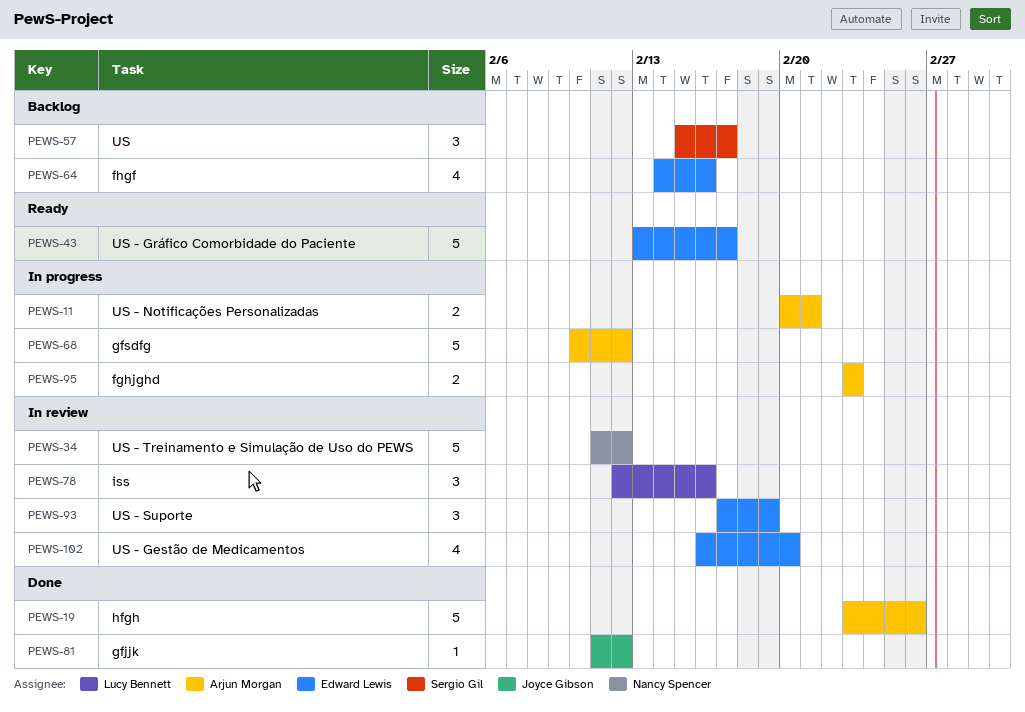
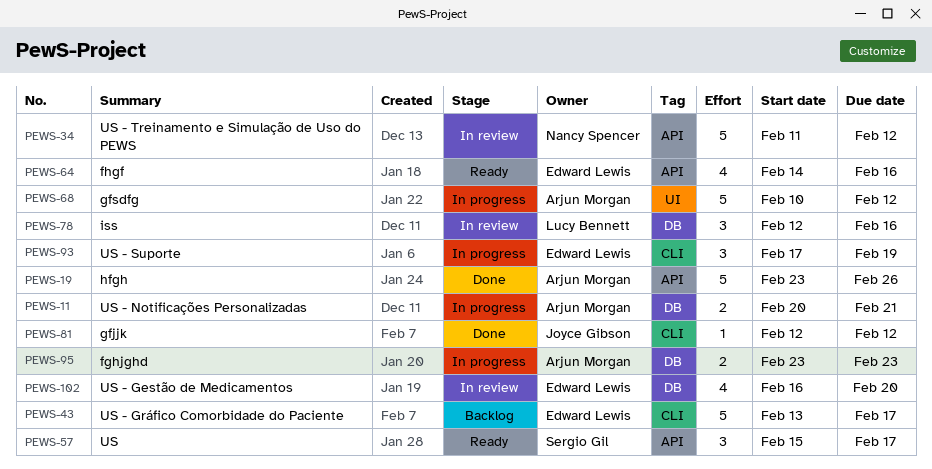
PEWS-43, status: Ready -> Backlog
PEWS-57, status: Backlog -> Ready
PEWS-64, status: Backlog -> Ready
PEWS-81, start: Feb 11 -> Feb 12
PEWS-93, status: In review -> In progress

